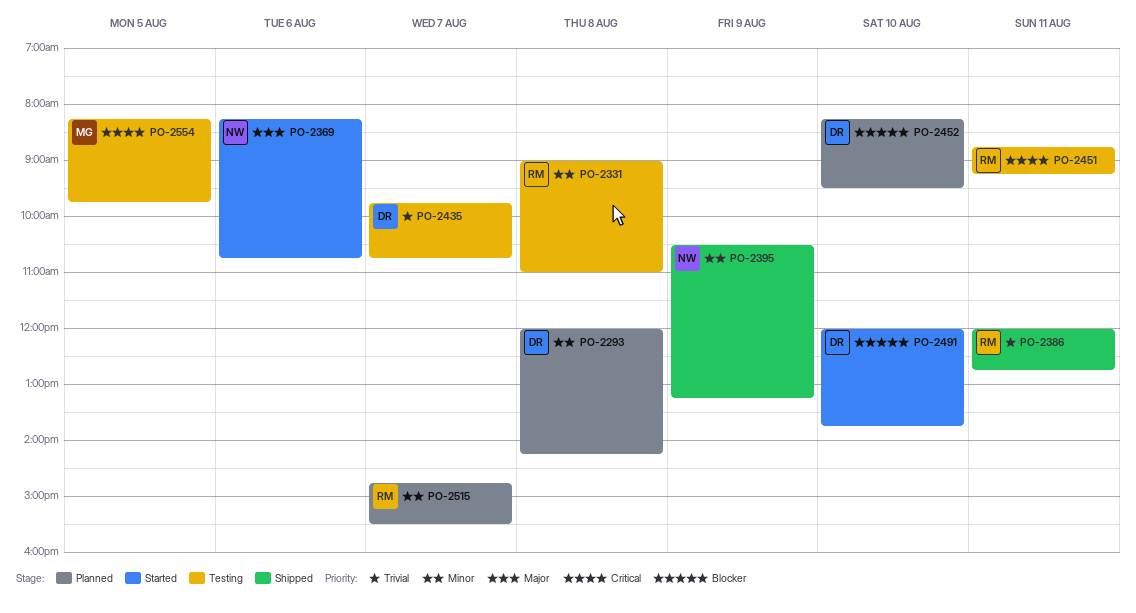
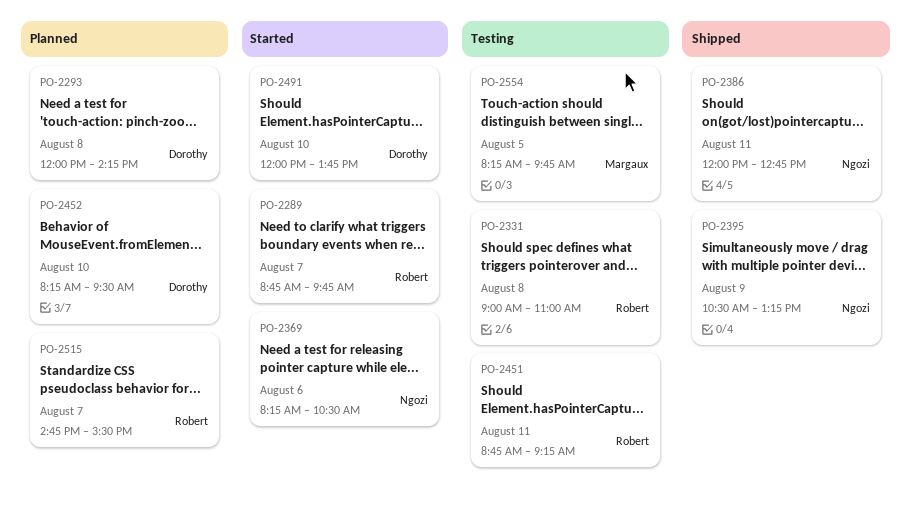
PO-2289: none -> present
PO-2369, ends: 10:45 -> 10:30
PO-2386, owner: Robert -> Ngozi
PO-2435: present -> none

